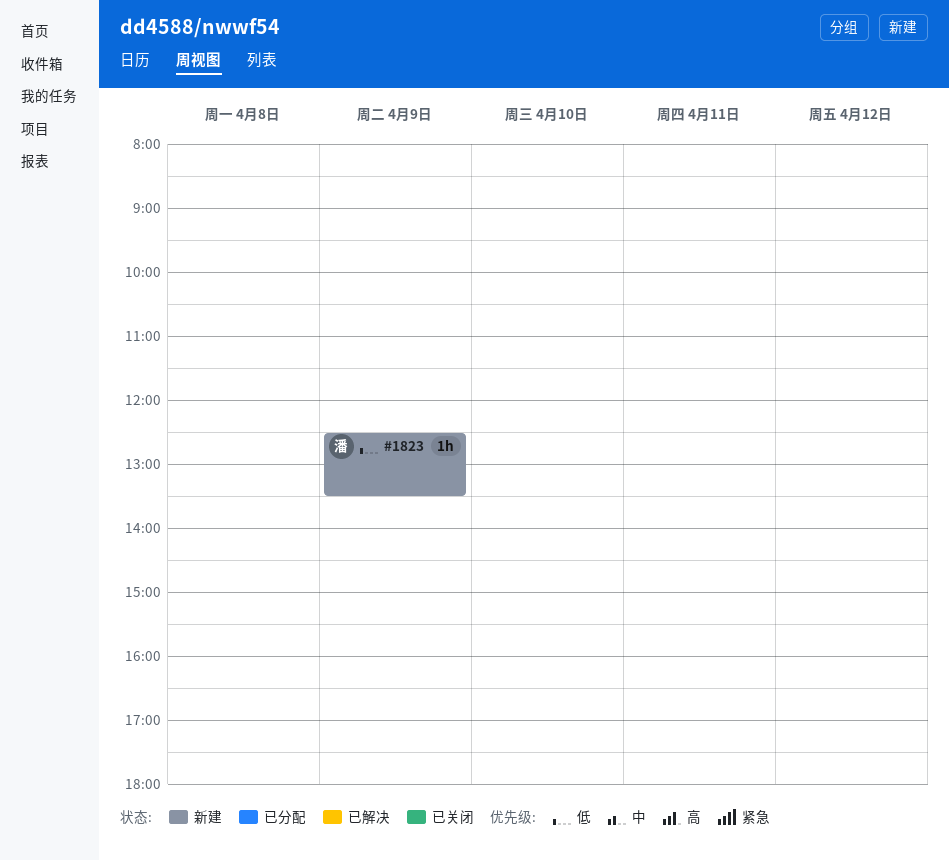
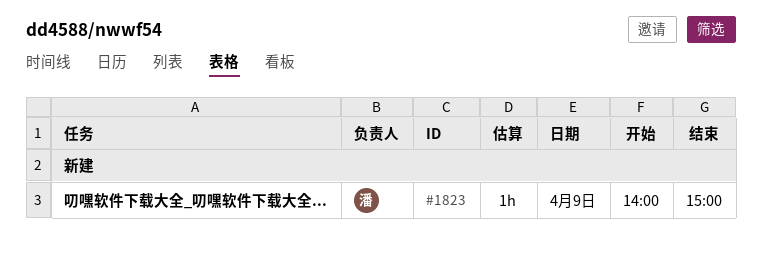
#1823, begins: 12:30 -> 14:00
#1823, ends: 13:30 -> 15:00

